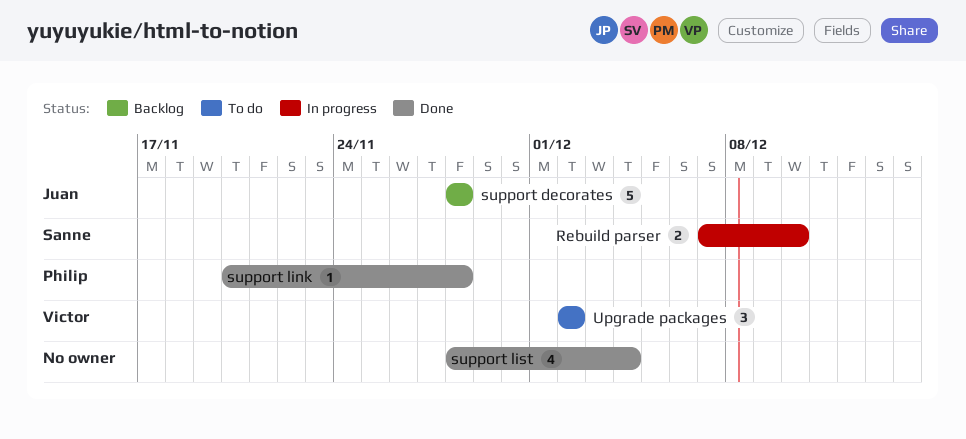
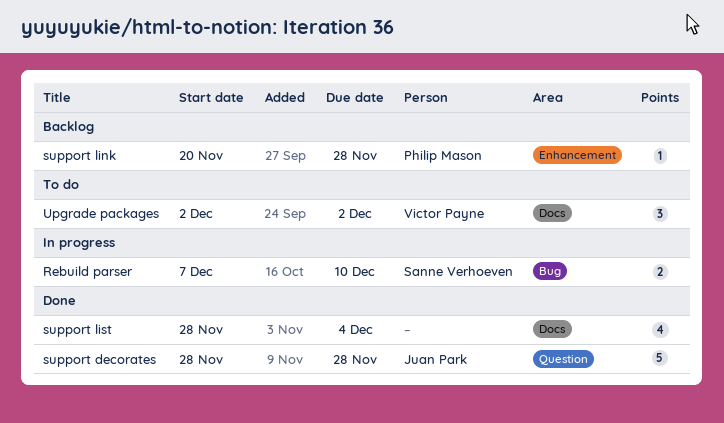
support decorates, status: Backlog -> Done
support link, status: Done -> Backlog

